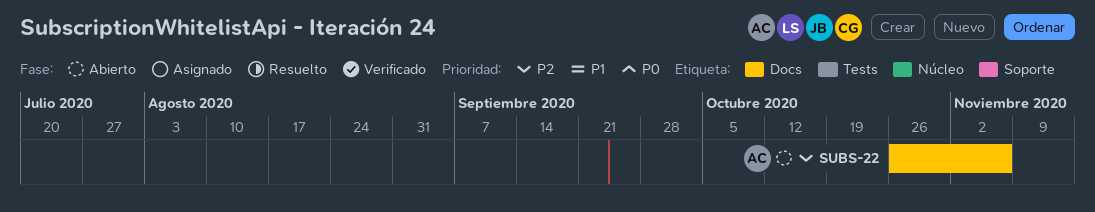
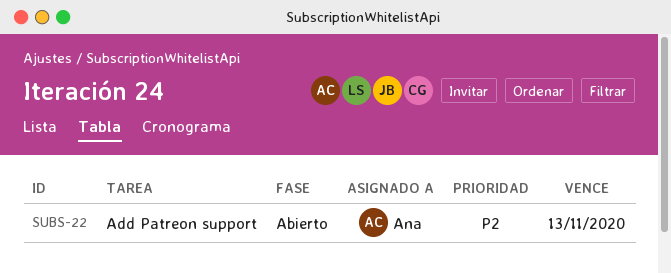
SUBS-22, due: Nov 6 -> Nov 13

